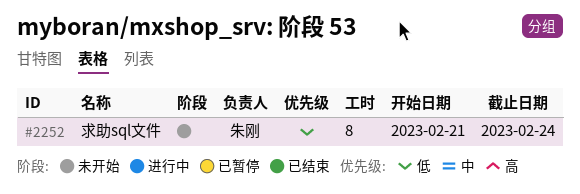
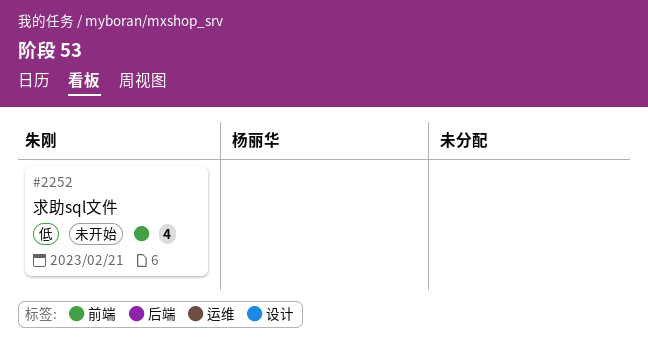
#2252, estimate: 8 -> 4
#2252, due: Feb 24 -> Feb 21

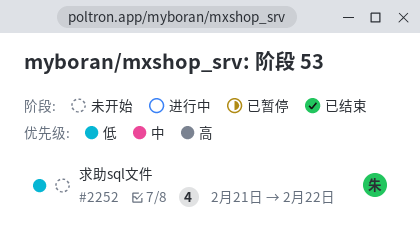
#2252, due: Feb 21 -> Feb 22

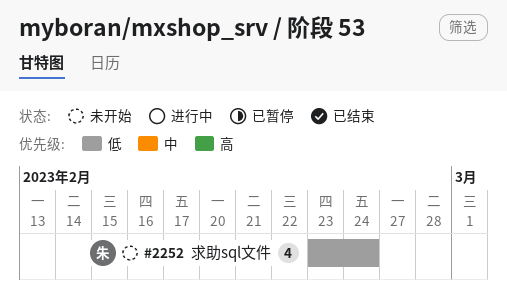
#2252, start: Feb 21 -> Feb 23
#2252, due: Feb 22 -> Feb 24

